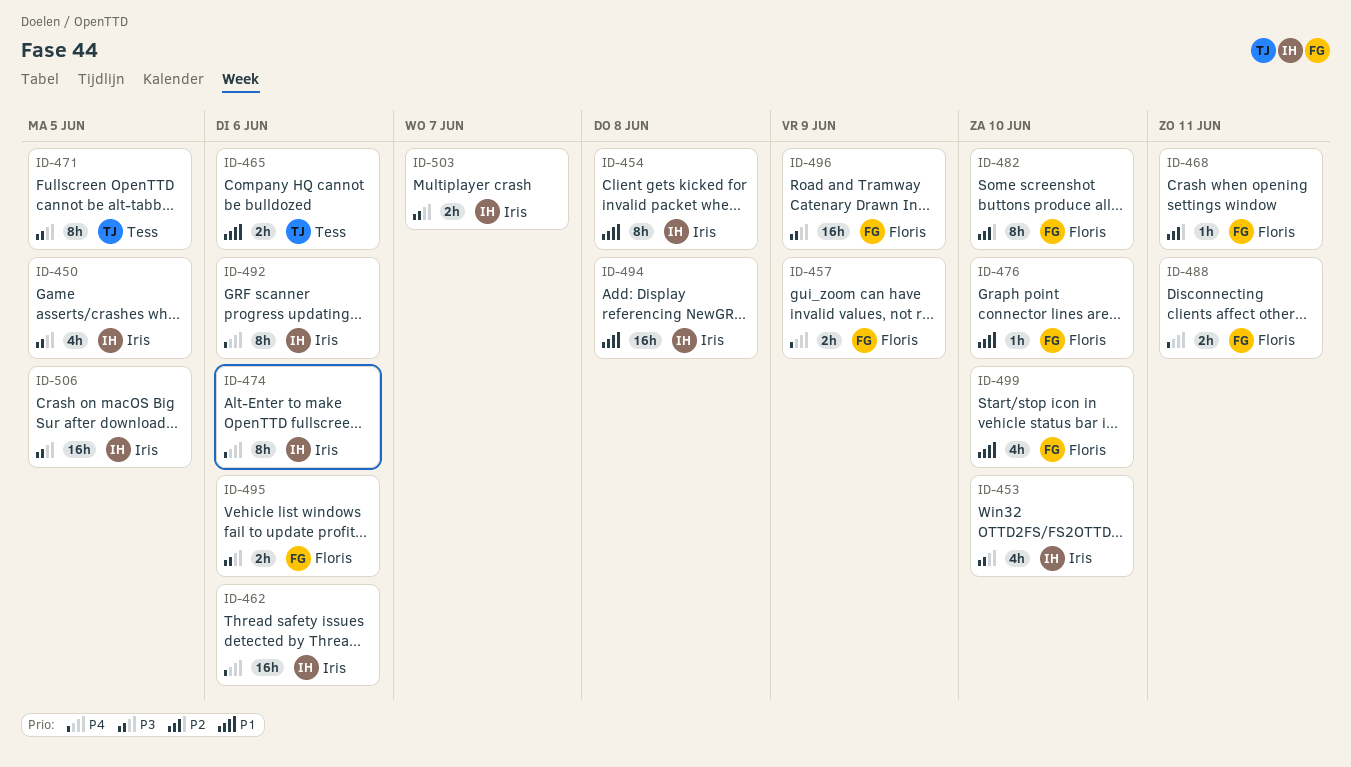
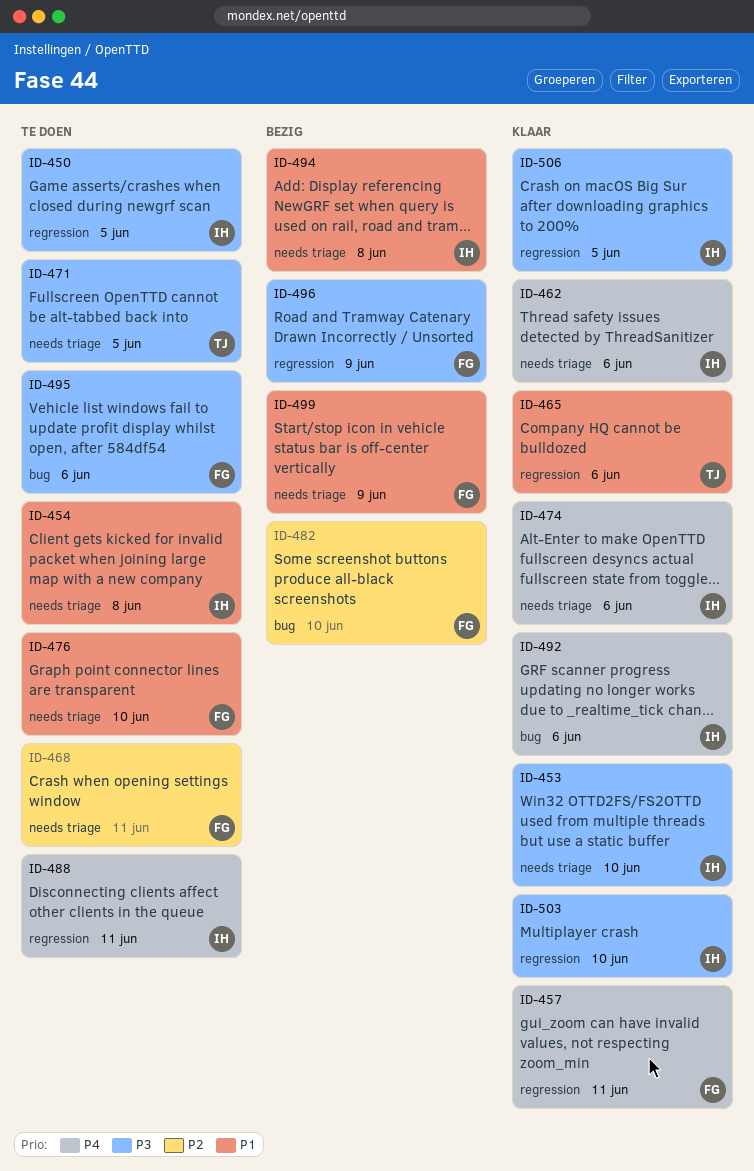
ID-457, due: Jun 9 -> Jun 11
ID-488, owner: Floris -> Iris
ID-499, due: Jun 10 -> Jun 9
ID-503, due: Jun 7 -> Jun 10

